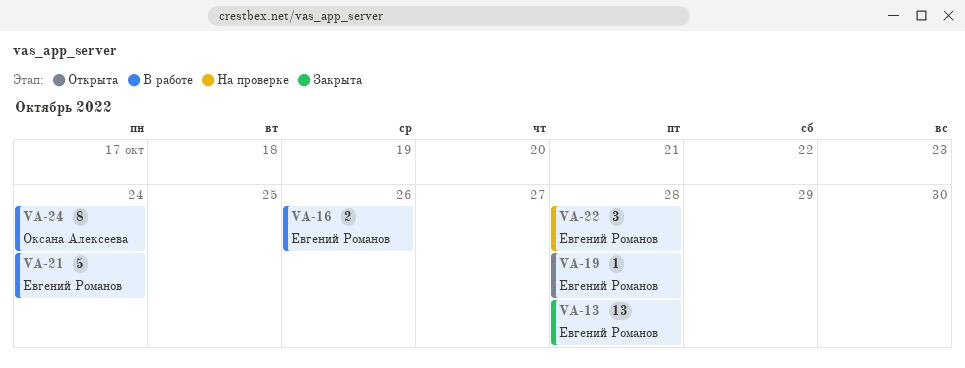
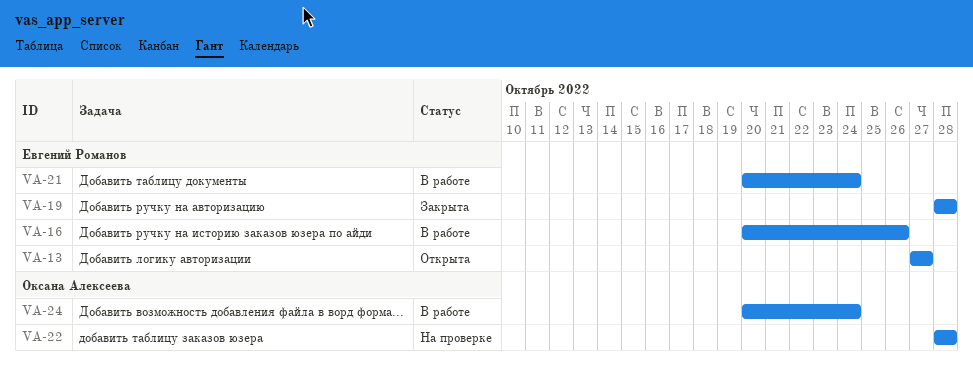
VA-13, status: Закрыта -> Открыта
VA-13, due: Oct 28 -> Oct 27
VA-19, status: Открыта -> Закрыта
VA-22, owner: Евгений Романов -> Оксана Алексеева

